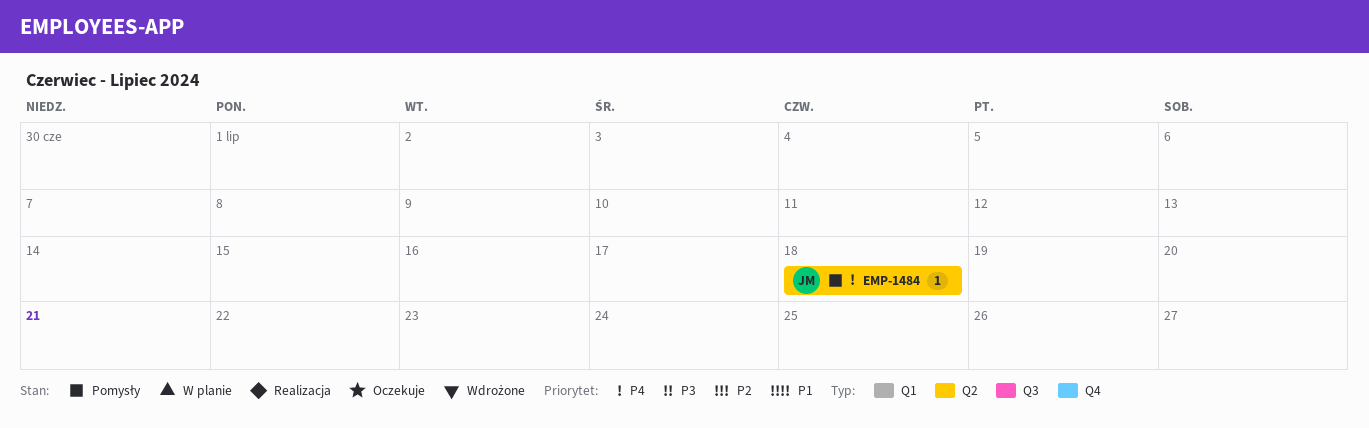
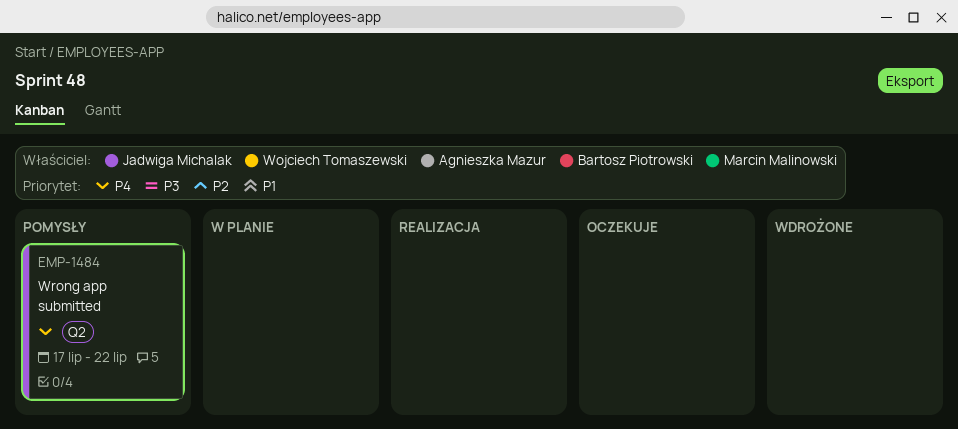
EMP-1484, start: Jul 18 -> Jul 17
EMP-1484, due: Jul 18 -> Jul 22

